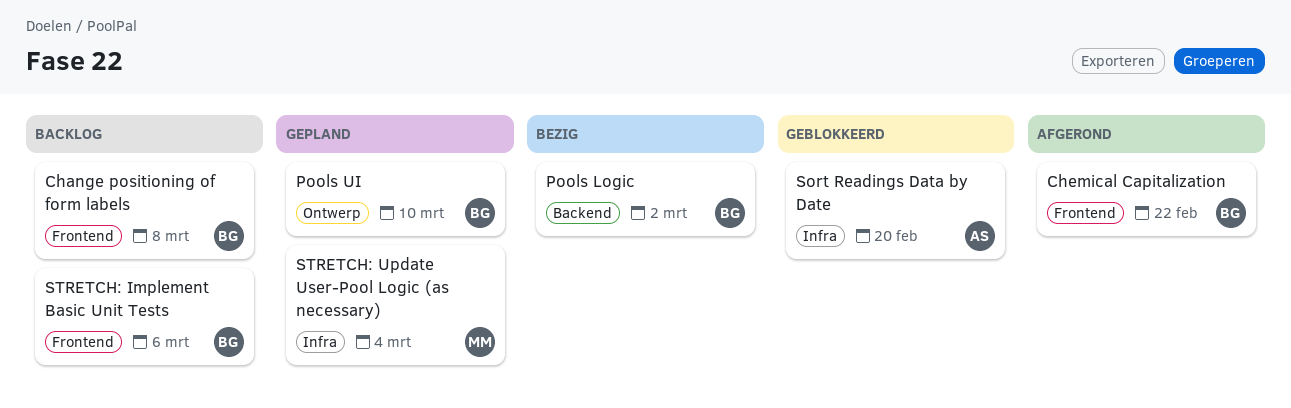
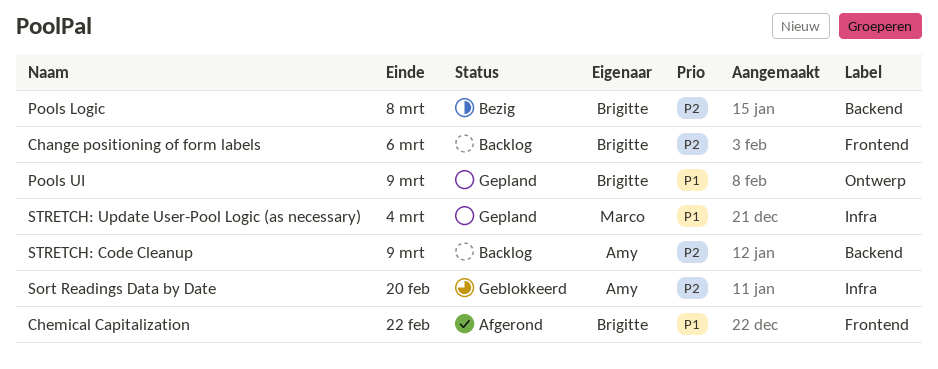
Change positioning of form labels, due: Mar 8 -> Mar 6
Pools Logic, due: Mar 2 -> Mar 8
Pools UI, due: Mar 10 -> Mar 9
STRETCH: Code Cleanup: none -> present
STRETCH: Implement Basic Unit Tests: present -> none

